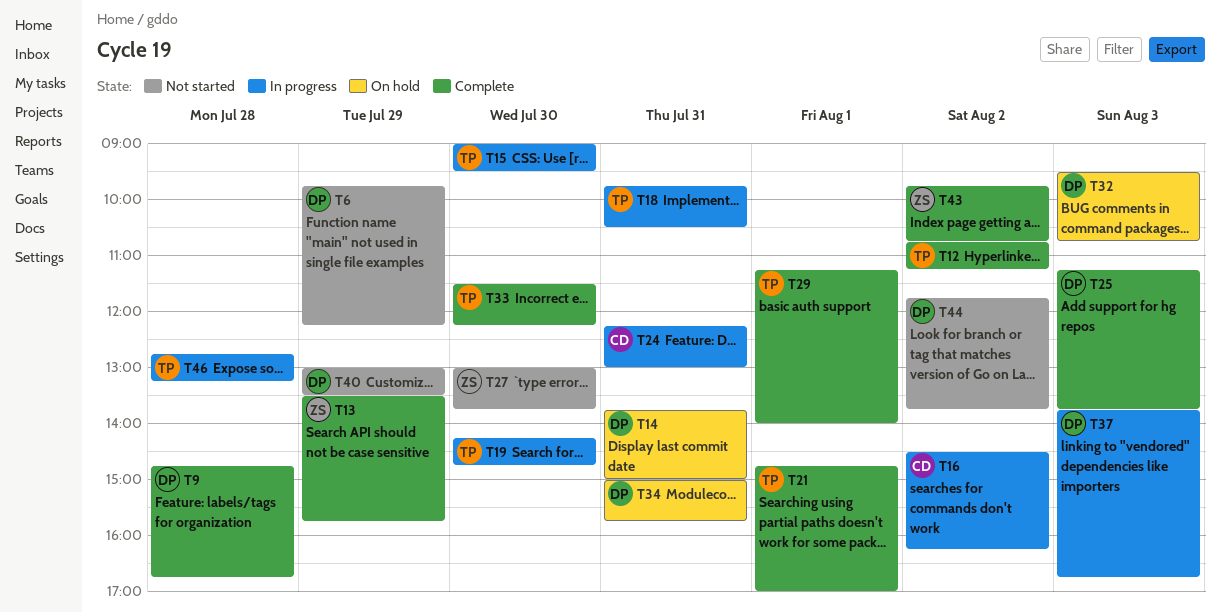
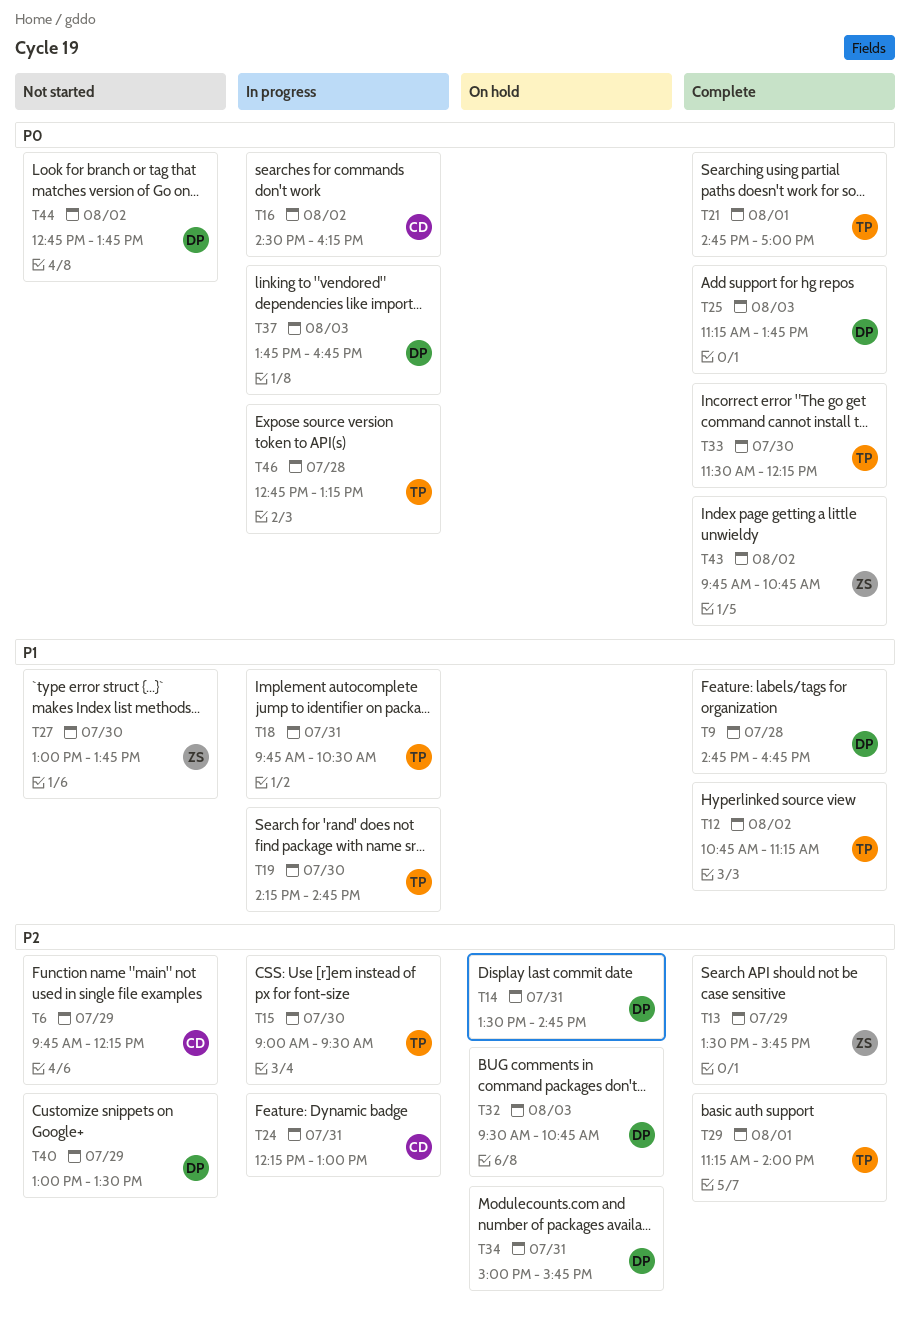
T6, owner: DP -> CD
T14, begins: 13:45 -> 13:30
T14, ends: 15:00 -> 14:45
T44, begins: 11:45 -> 12:45

